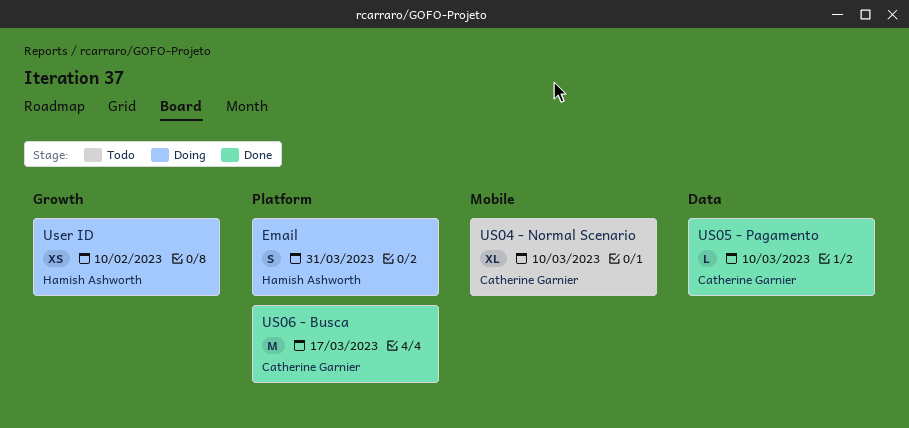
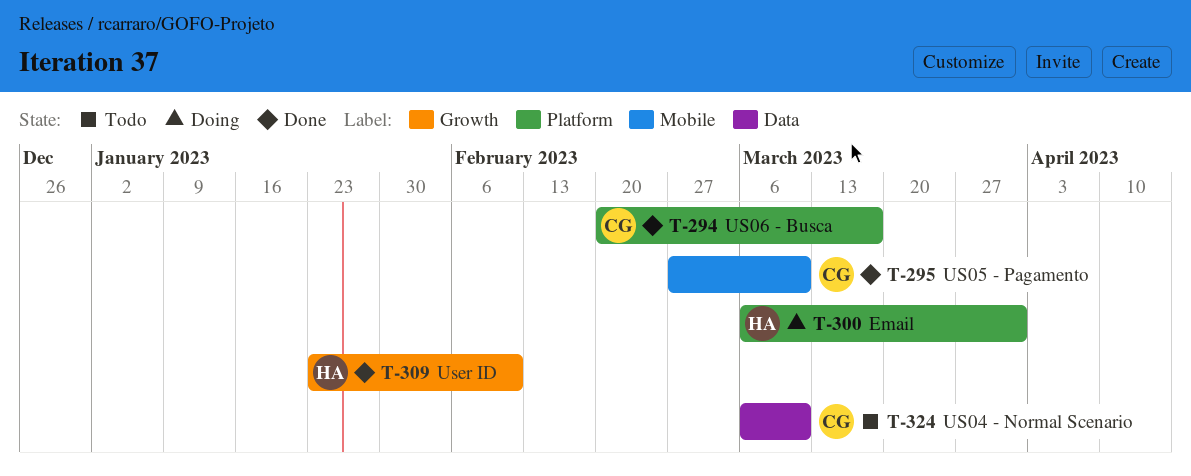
US04 - Normal Scenario, label: Mobile -> Data
US05 - Pagamento, label: Data -> Mobile
User ID, status: Doing -> Done

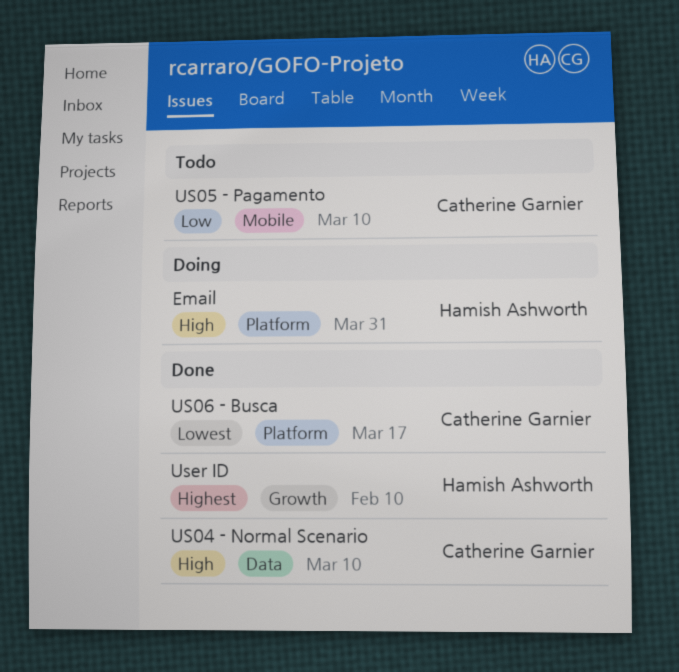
US04 - Normal Scenario, status: Todo -> Done
US05 - Pagamento, status: Done -> Todo

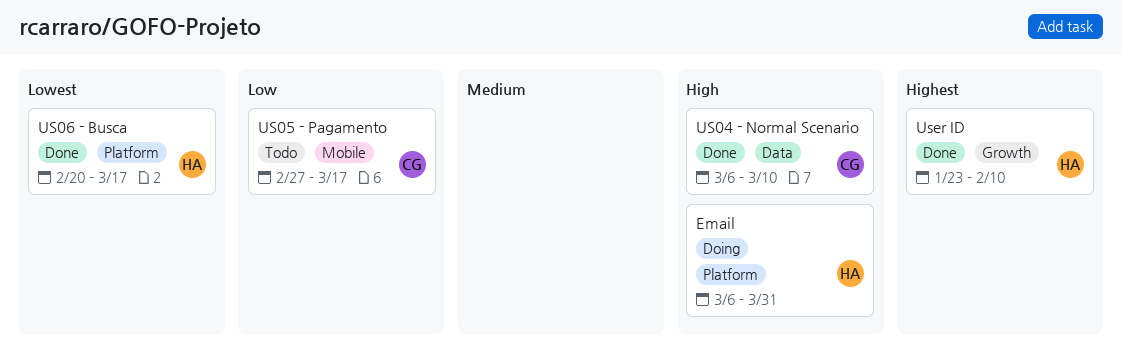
US05 - Pagamento, due: Mar 10 -> Mar 17
US06 - Busca, owner: Catherine Garnier -> Hamish Ashworth

